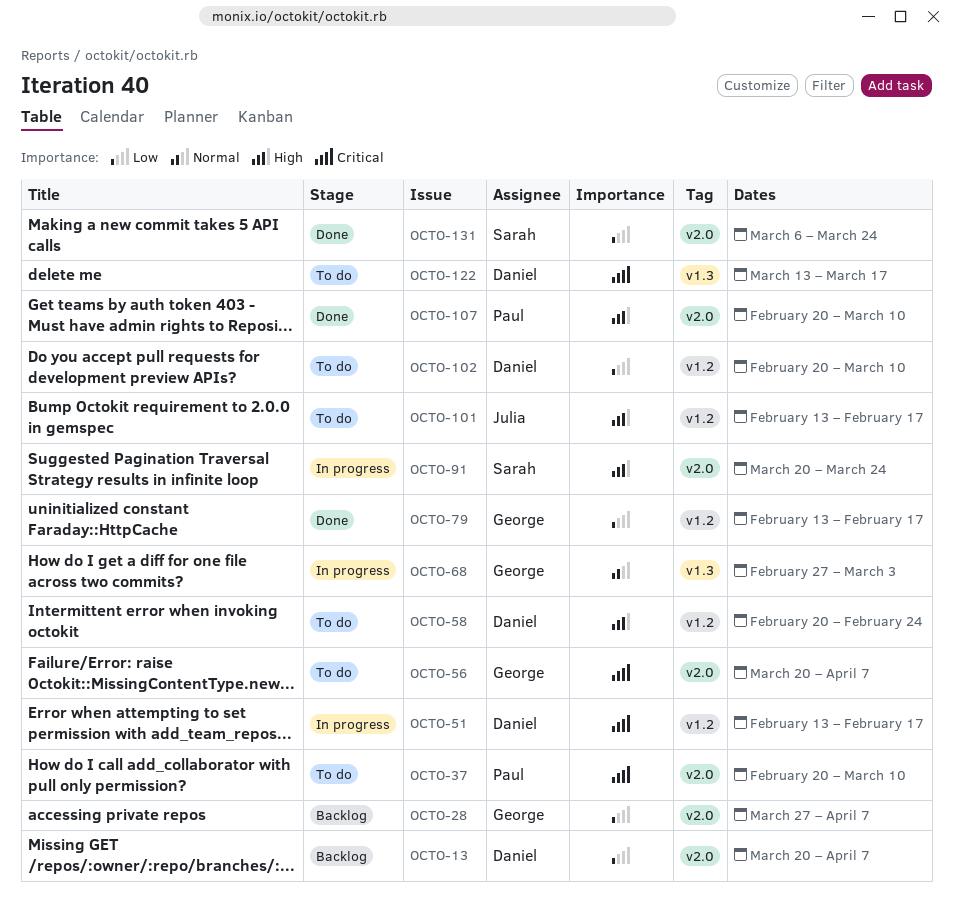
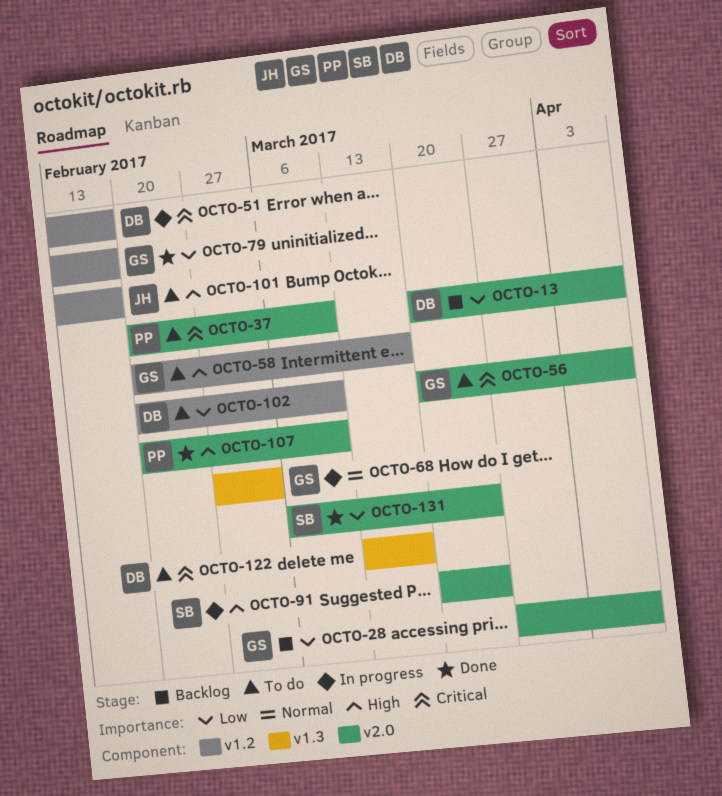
OCTO-58, owner: Daniel -> George
OCTO-58, due: Feb 24 -> Mar 17

